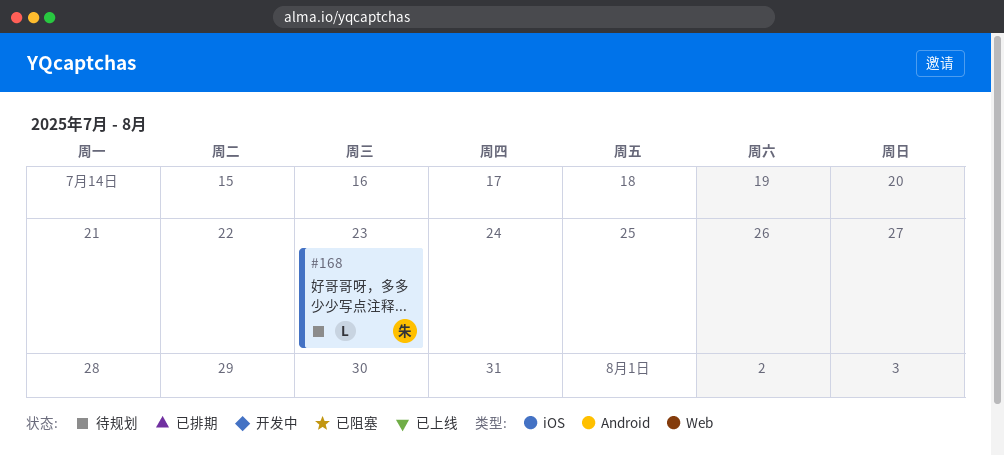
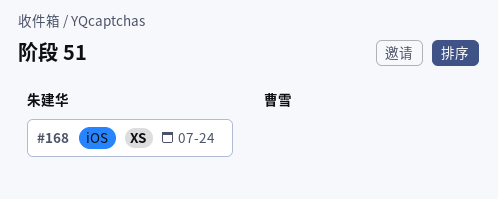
#168, estimate: L -> XS
#168, due: Jul 23 -> Jul 24

